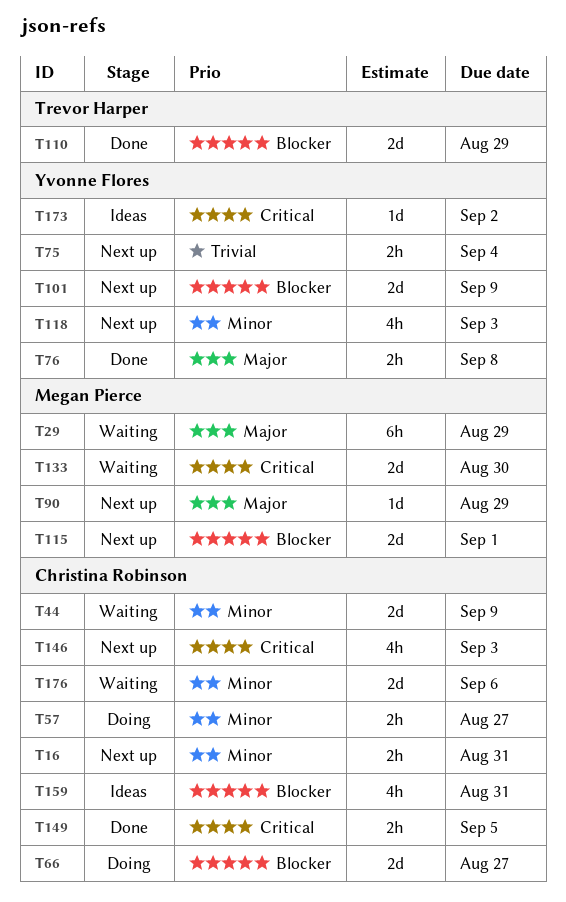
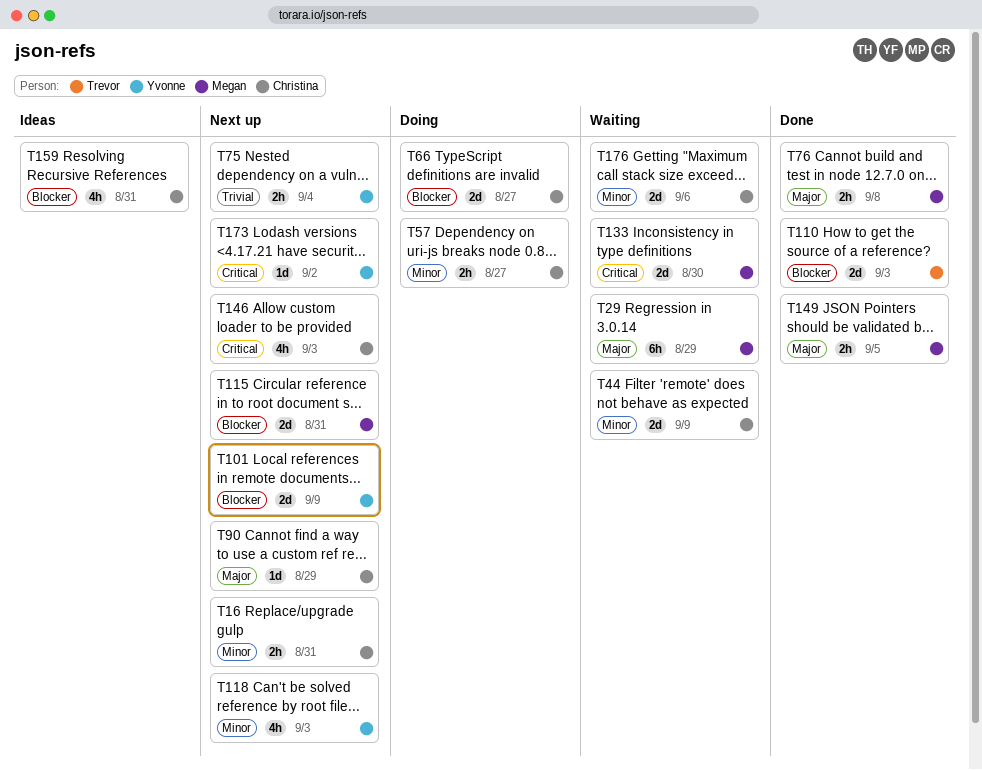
T76, owner: Yvonne Flores -> Megan Pierce
T90, owner: Megan Pierce -> Christina Robinson
T110, due: Aug 29 -> Sep 3
T115, due: Sep 1 -> Aug 31
T149, owner: Christina Robinson -> Megan Pierce
T149, priority: Critical -> Major
T173, status: Ideas -> Next up

